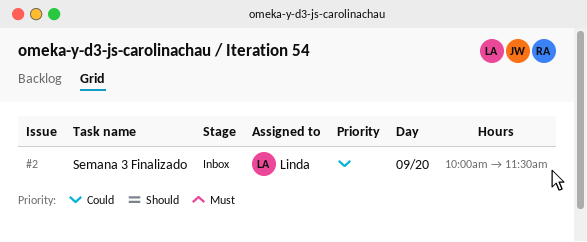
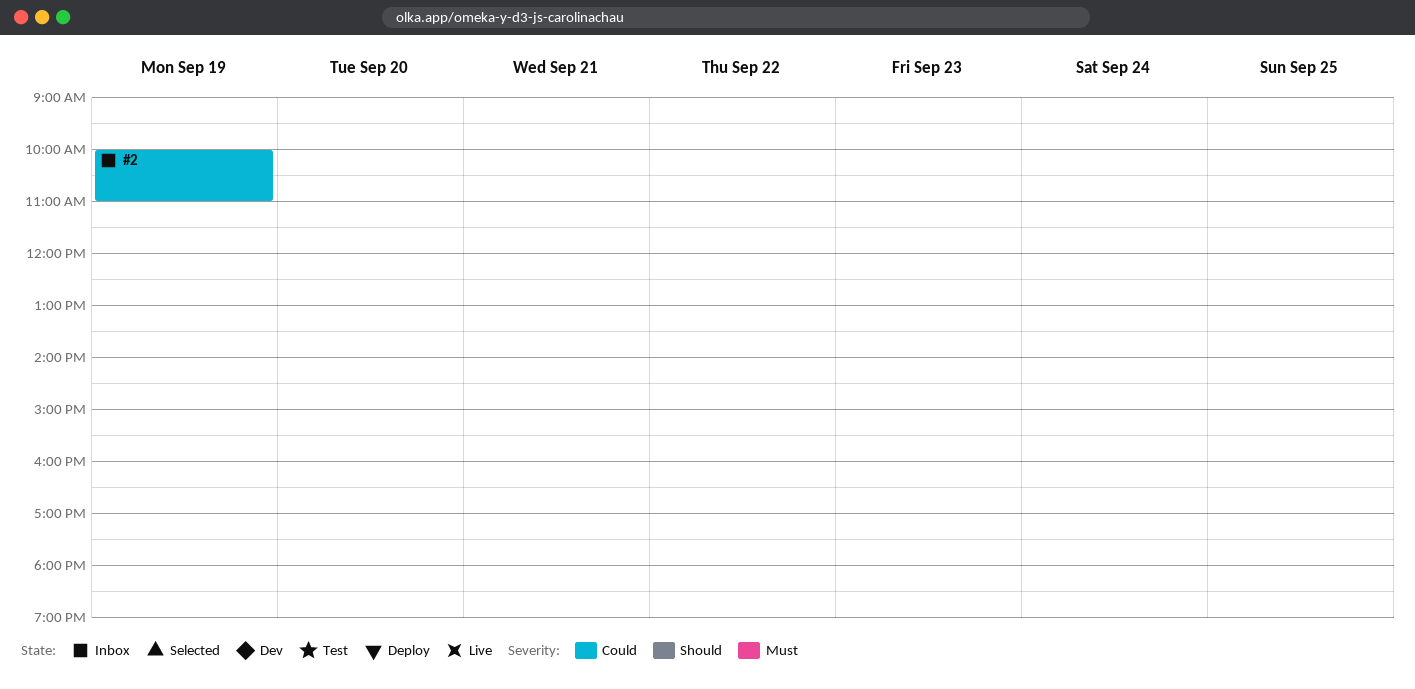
#2, day: Sep 20 -> Sep 19
#2, ends: 11:30 -> 11:00

